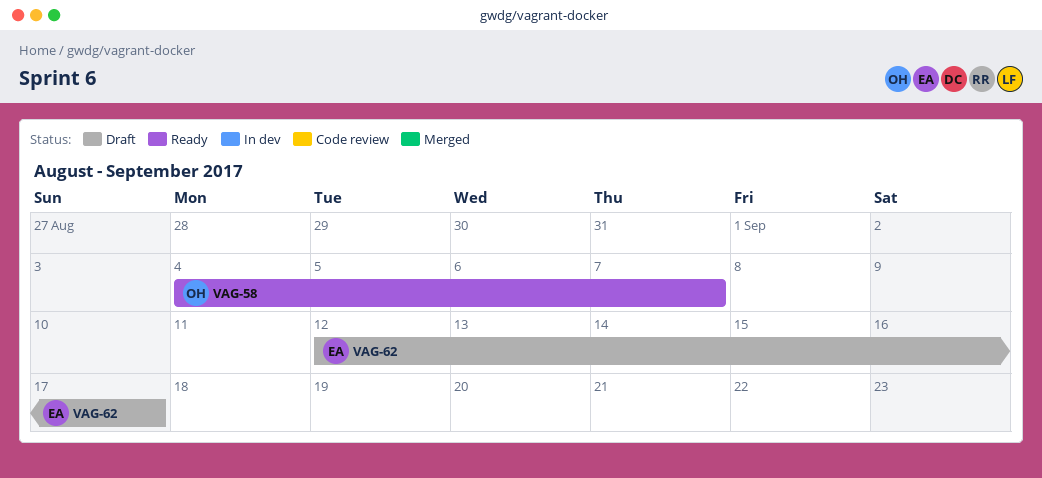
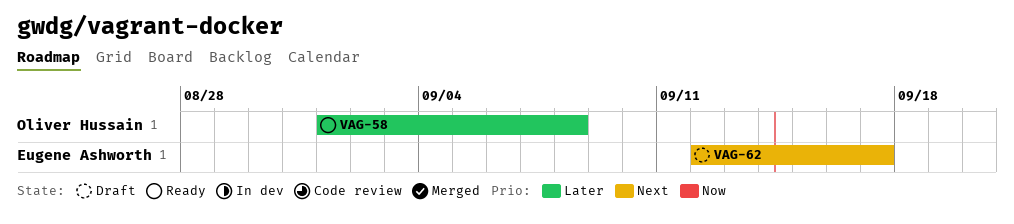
VAG-58, start: Sep 4 -> Sep 1
VAG-58, due: Sep 7 -> Sep 8

